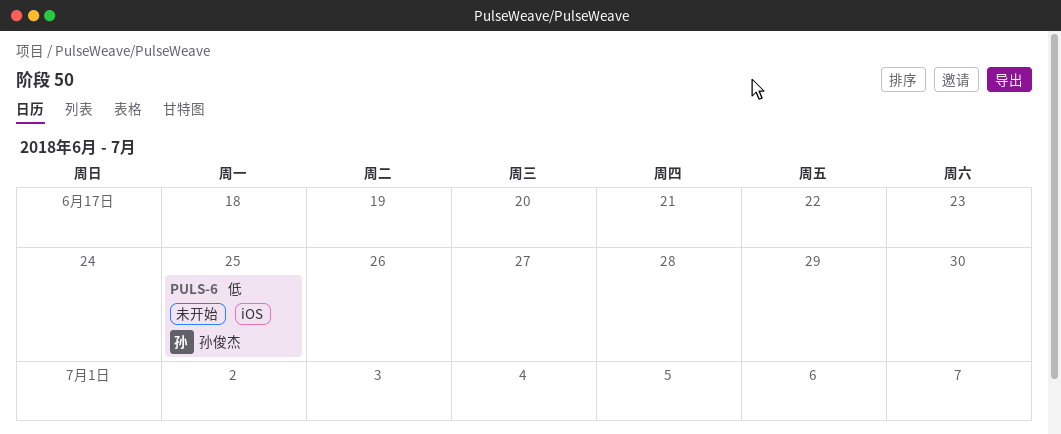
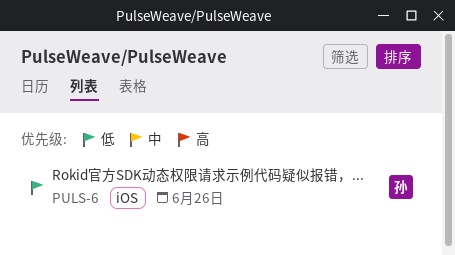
PULS-6, due: Jun 25 -> Jun 26

